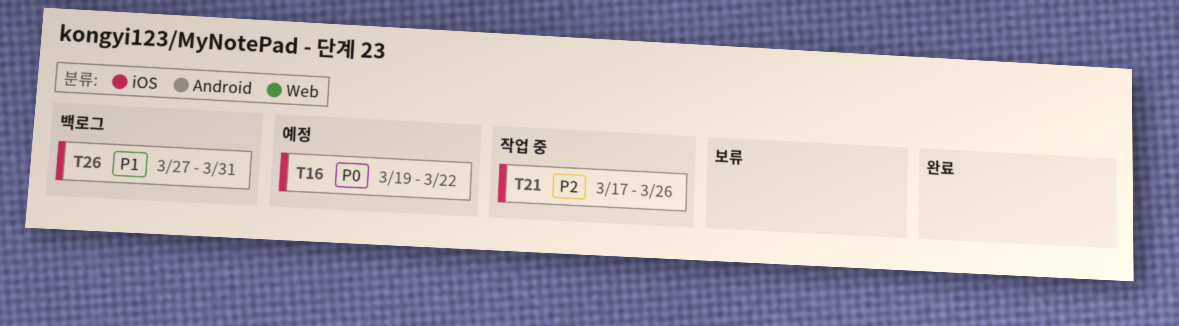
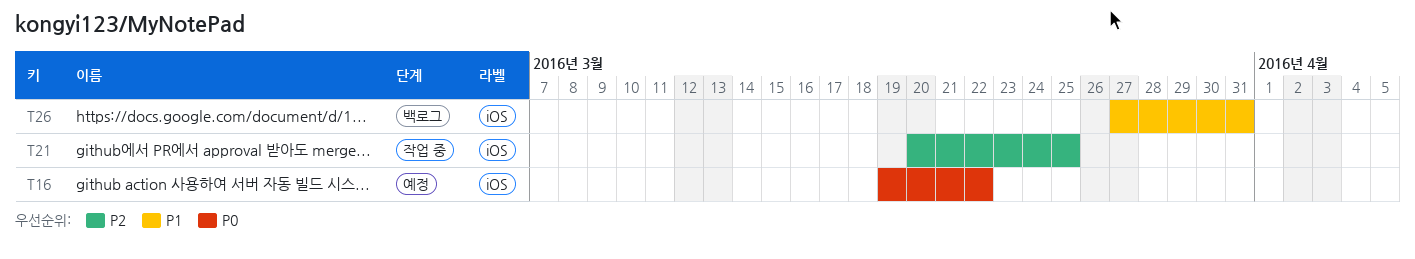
T21, start: Mar 17 -> Mar 20
T21, due: Mar 26 -> Mar 25

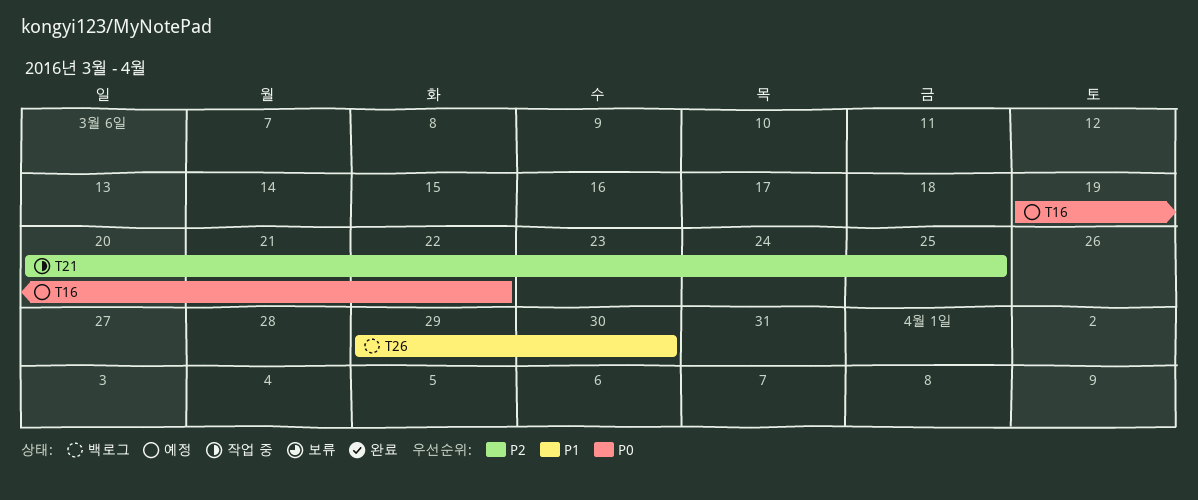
T26, start: Mar 27 -> Mar 29
T26, due: Mar 31 -> Mar 30

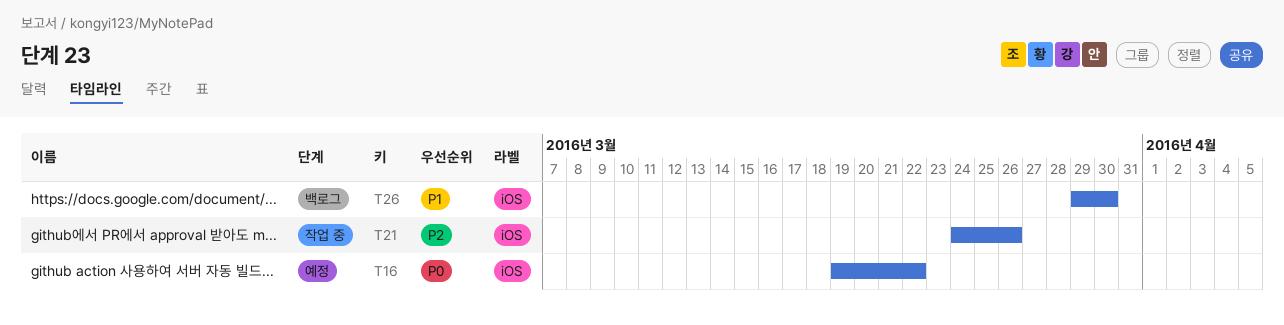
T21, start: Mar 20 -> Mar 24
T21, due: Mar 25 -> Mar 26

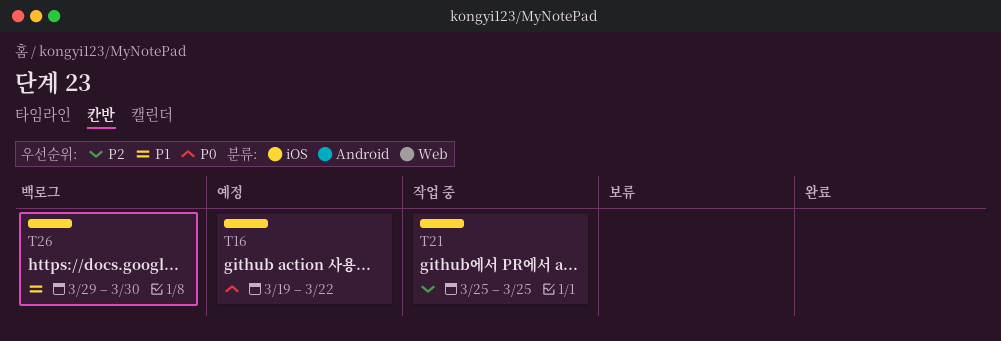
T21, start: Mar 24 -> Mar 25
T21, due: Mar 26 -> Mar 25

